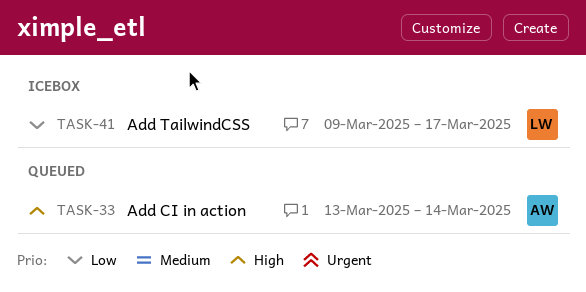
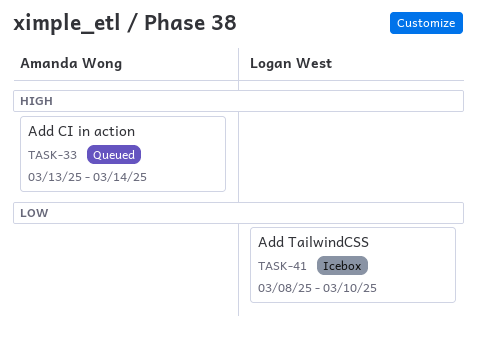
TASK-41, start: Mar 9 -> Mar 8
TASK-41, due: Mar 17 -> Mar 10

